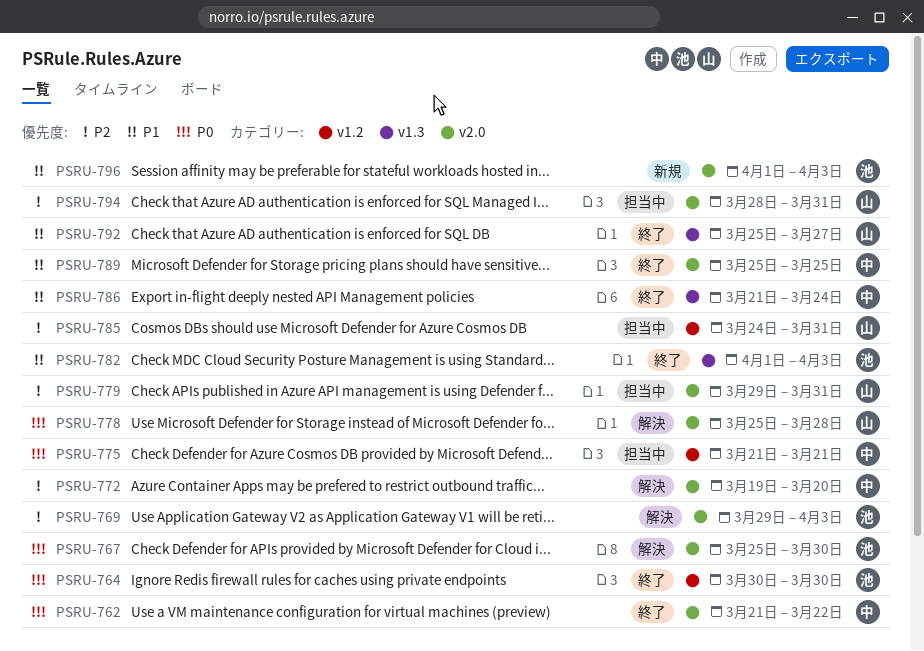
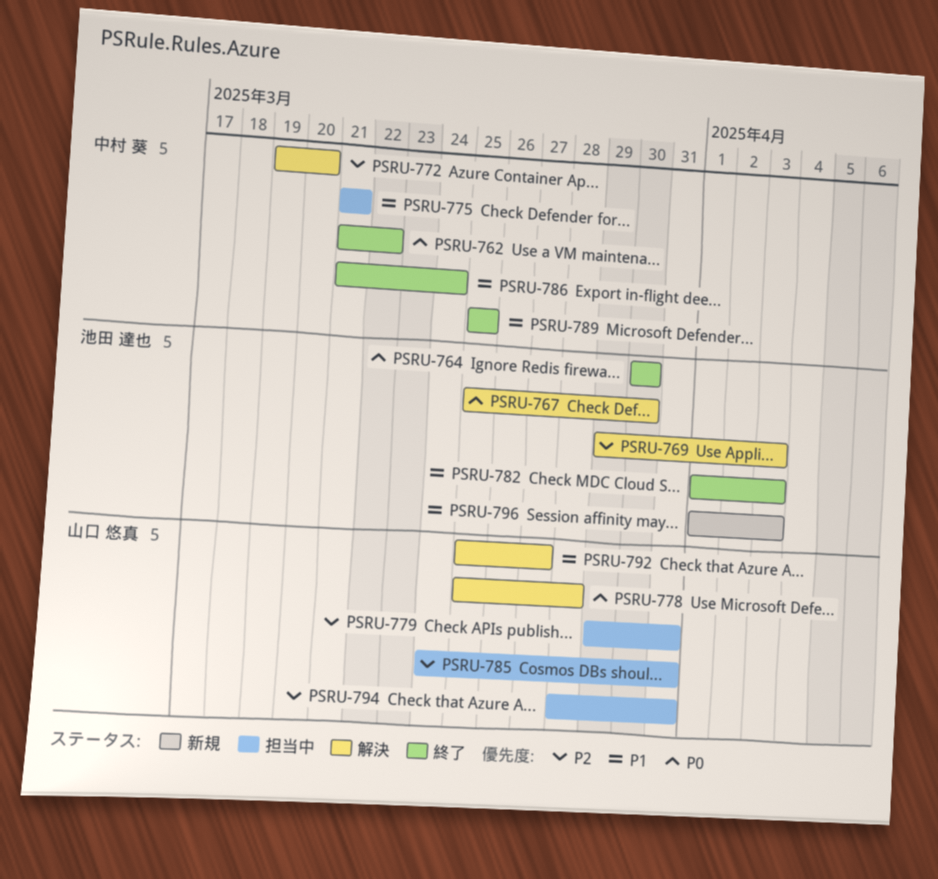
PSRU-775, priority: P0 -> P1
PSRU-792, status: 終了 -> 解決

